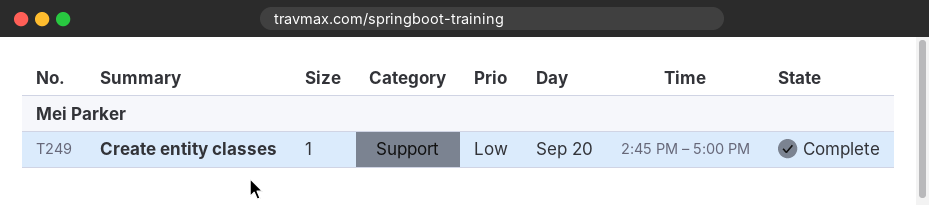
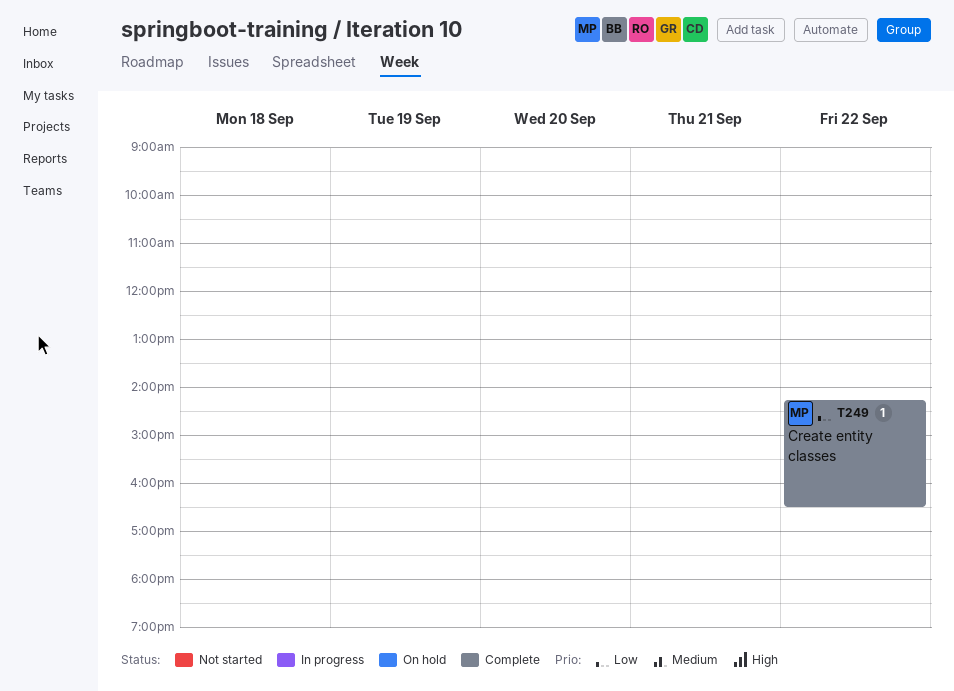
T249, day: Sep 20 -> Sep 22
T249, begins: 14:45 -> 14:15
T249, ends: 17:00 -> 16:30

